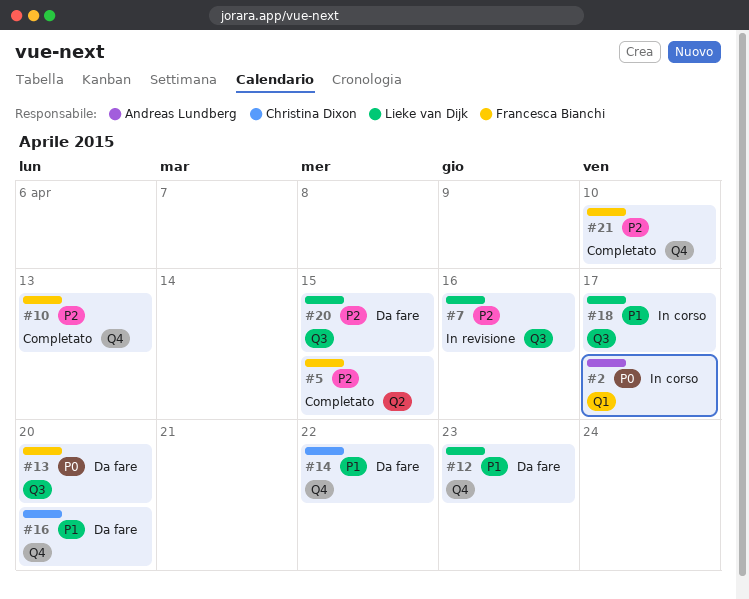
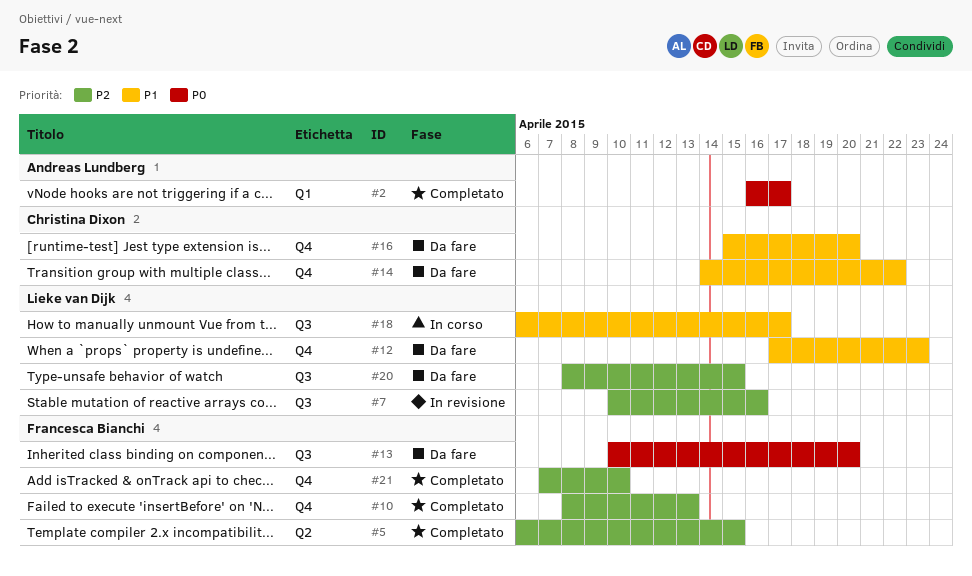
#2, status: In corso -> Completato

